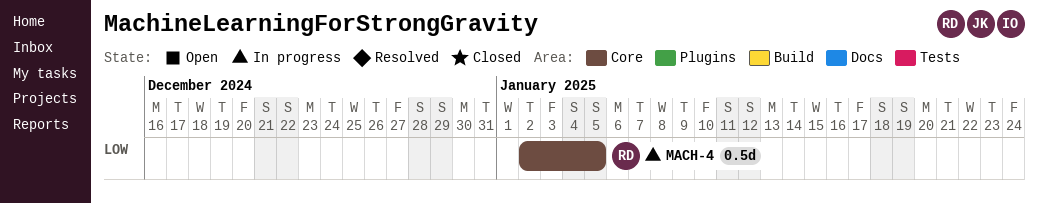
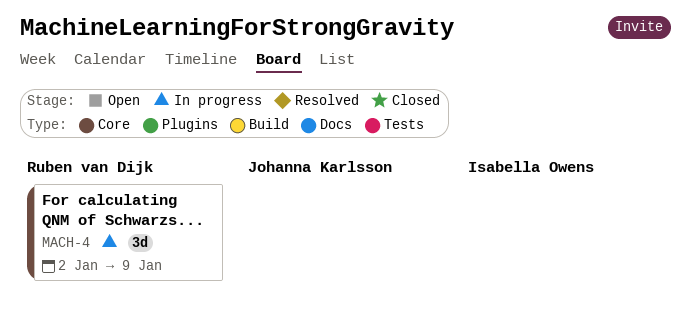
MACH-4, estimate: 0.5d -> 3d
MACH-4, due: Jan 5 -> Jan 9

